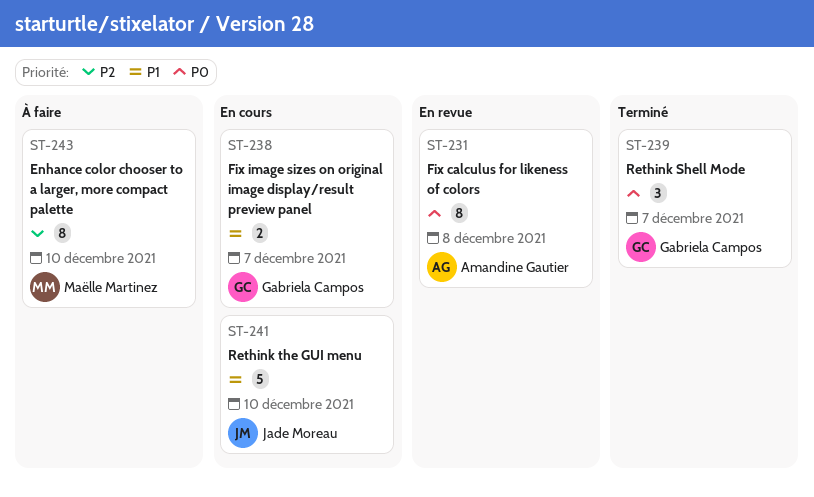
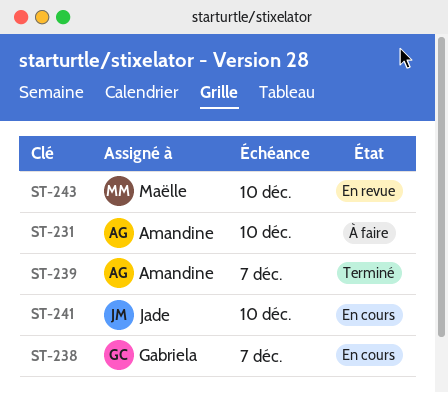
ST-231, status: En revue -> À faire
ST-231, due: Dec 8 -> Dec 10
ST-239, owner: Gabriela Campos -> Amandine Gautier
ST-243, status: À faire -> En revue

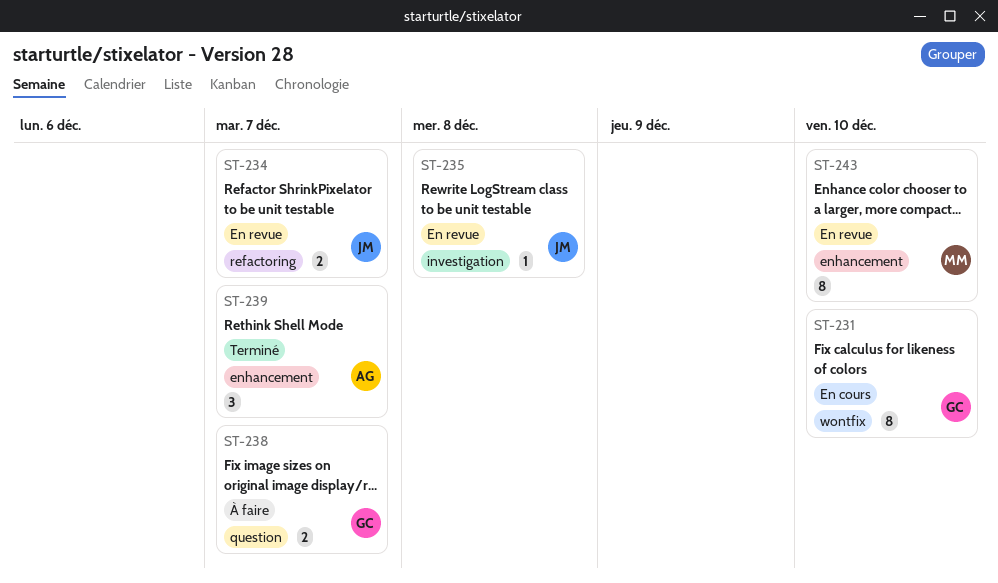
ST-231, status: À faire -> En cours
ST-231, owner: Amandine -> Gabriela
ST-234: none -> present
ST-235: none -> present
ST-238, status: En cours -> À faire
ST-241: present -> none

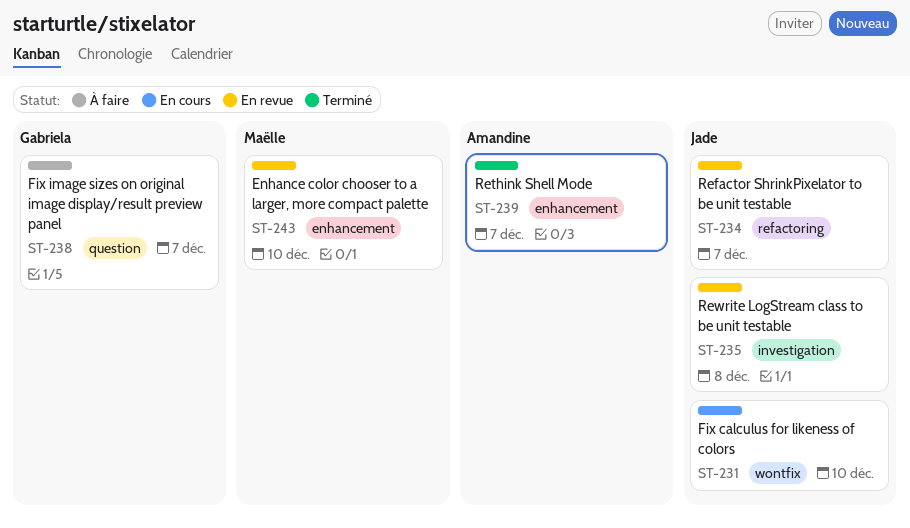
ST-231, owner: Gabriela -> Jade

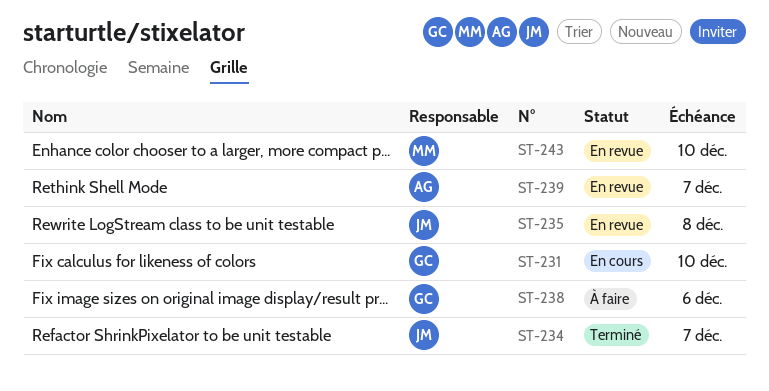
ST-231, owner: Jade -> Gabriela
ST-234, status: En revue -> Terminé
ST-238, due: Dec 7 -> Dec 6
ST-239, status: Terminé -> En revue

